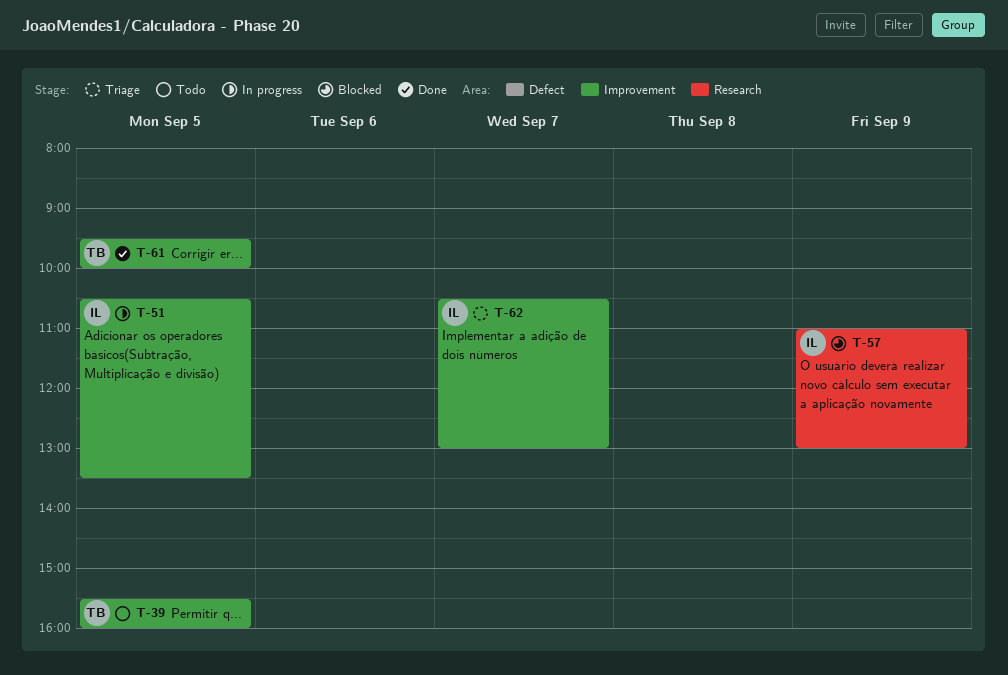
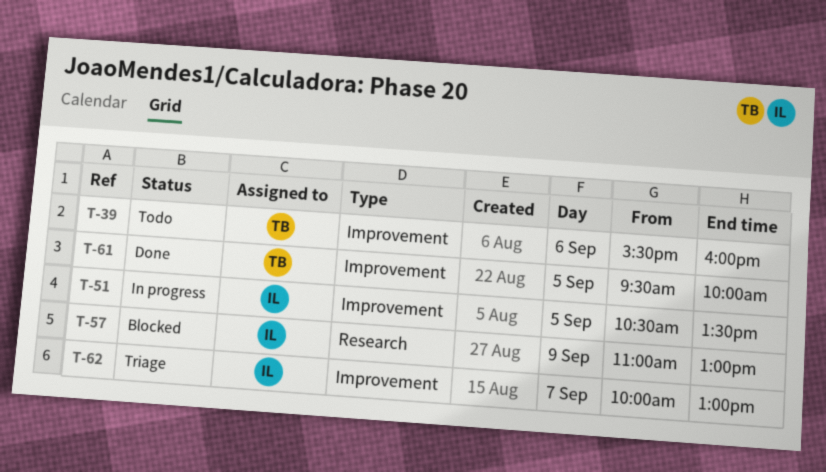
T-39, day: Sep 5 -> Sep 6
T-62, begins: 10:30 -> 10:00

